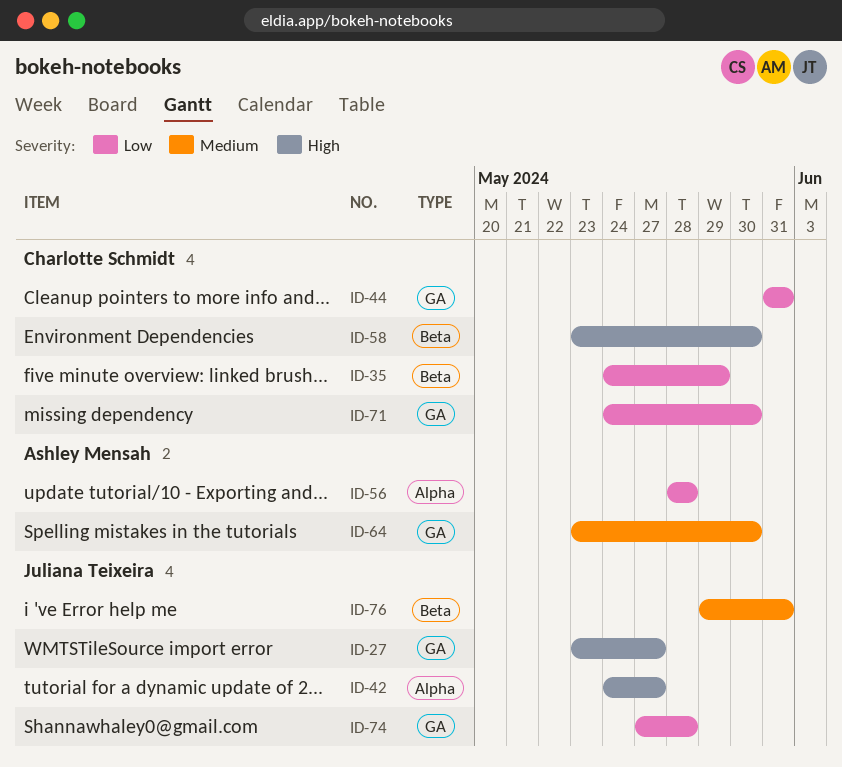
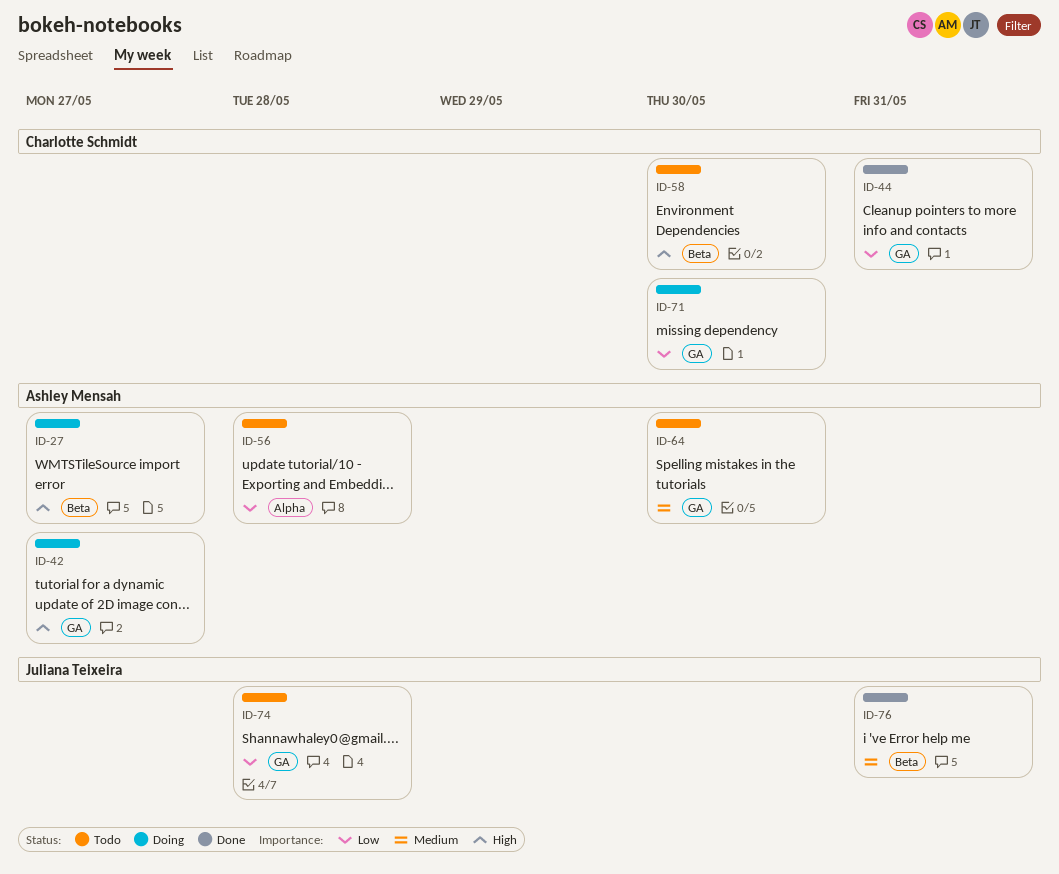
ID-27, owner: Juliana Teixeira -> Ashley Mensah
ID-27, label: GA -> Beta
ID-35: present -> none
ID-42, owner: Juliana Teixeira -> Ashley Mensah
ID-42, label: Alpha -> GA

